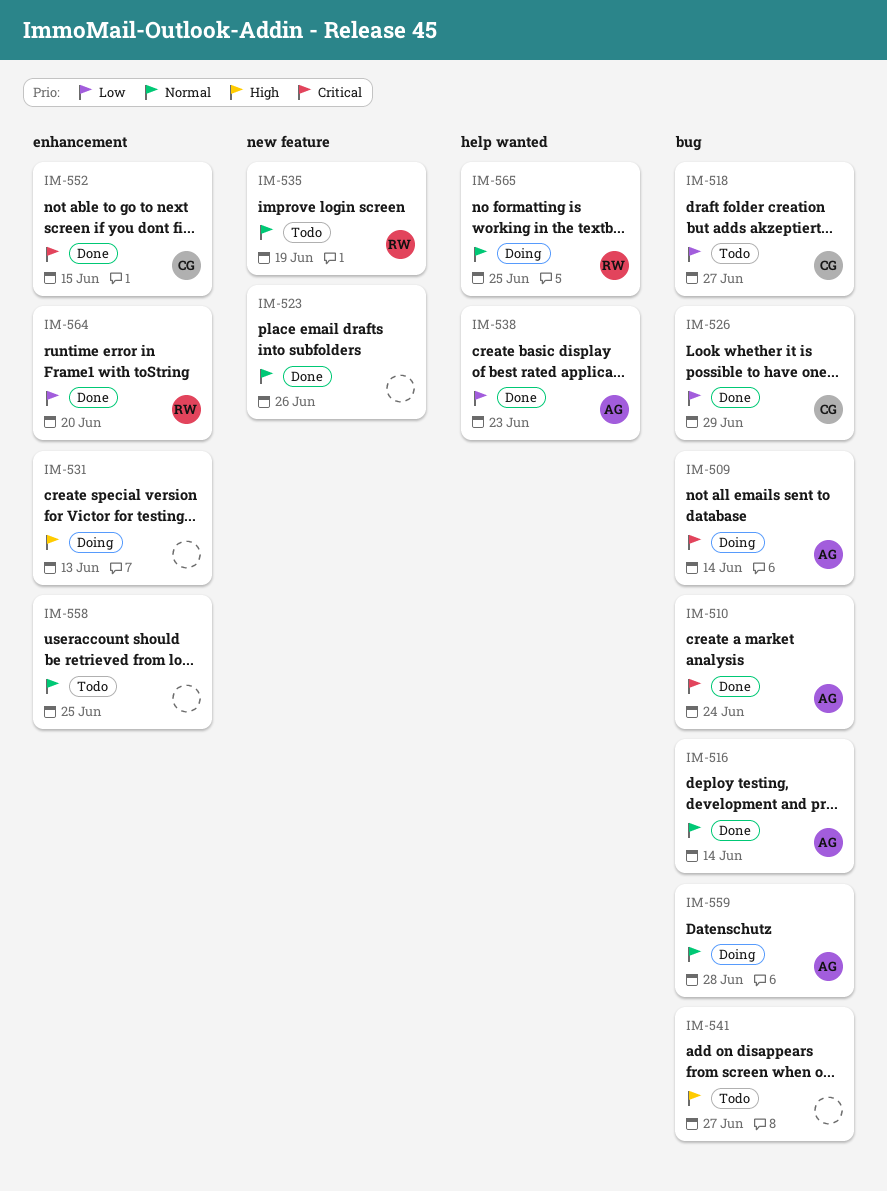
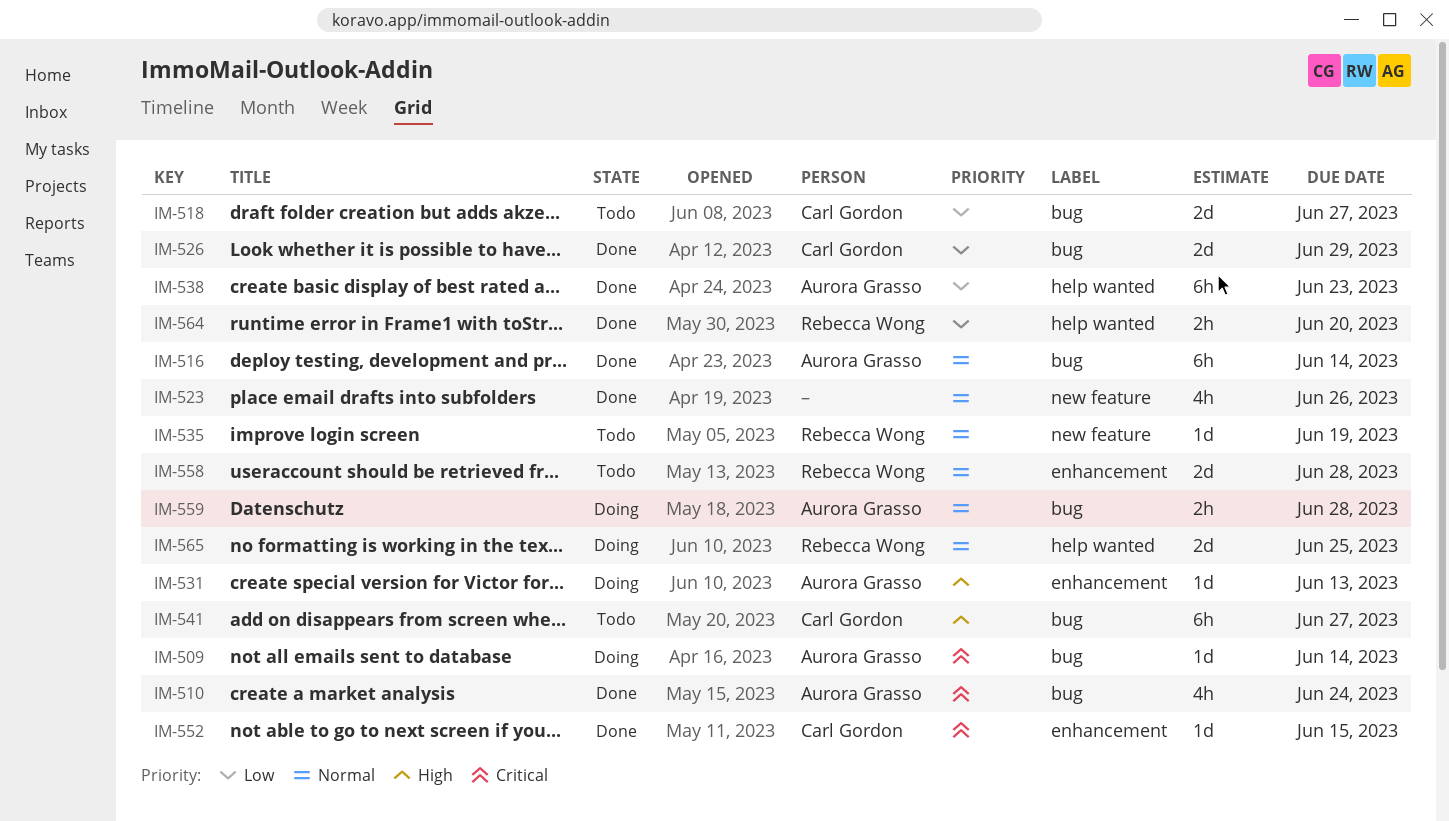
IM-531, owner: none -> Aurora Grasso
IM-541, owner: none -> Carl Gordon
IM-558, owner: none -> Rebecca Wong
IM-558, due: Jun 25 -> Jun 28
IM-564, label: enhancement -> help wanted

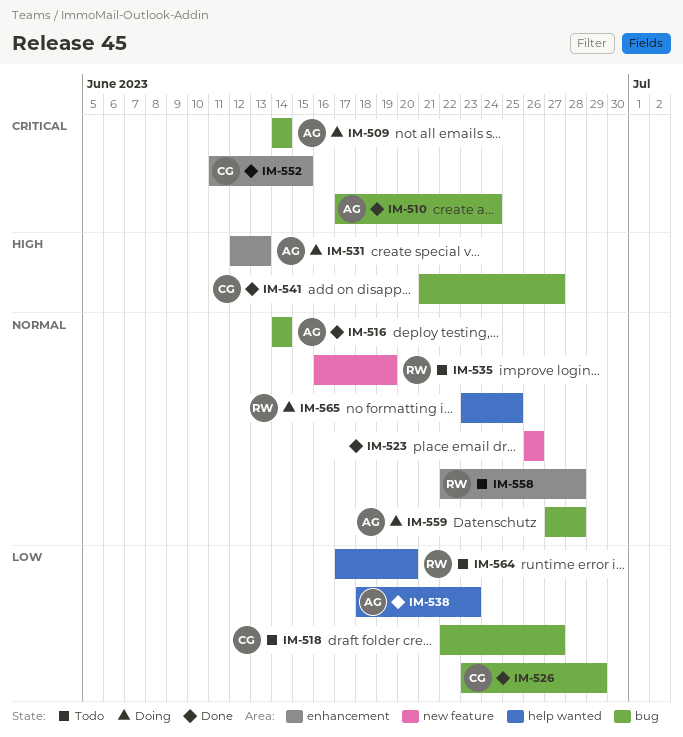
IM-541, status: Todo -> Done
IM-564, status: Done -> Todo

